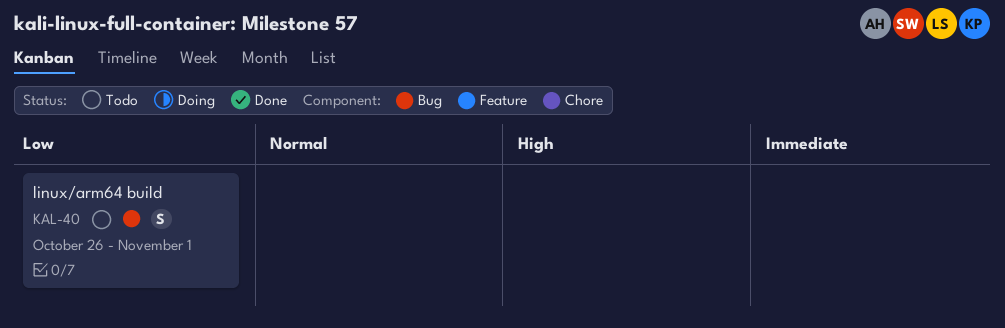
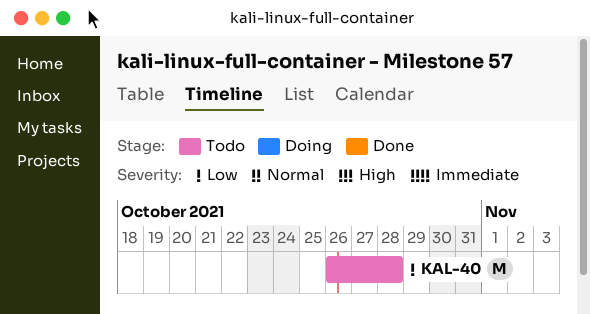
KAL-40, estimate: S -> M
KAL-40, due: Nov 1 -> Oct 28

